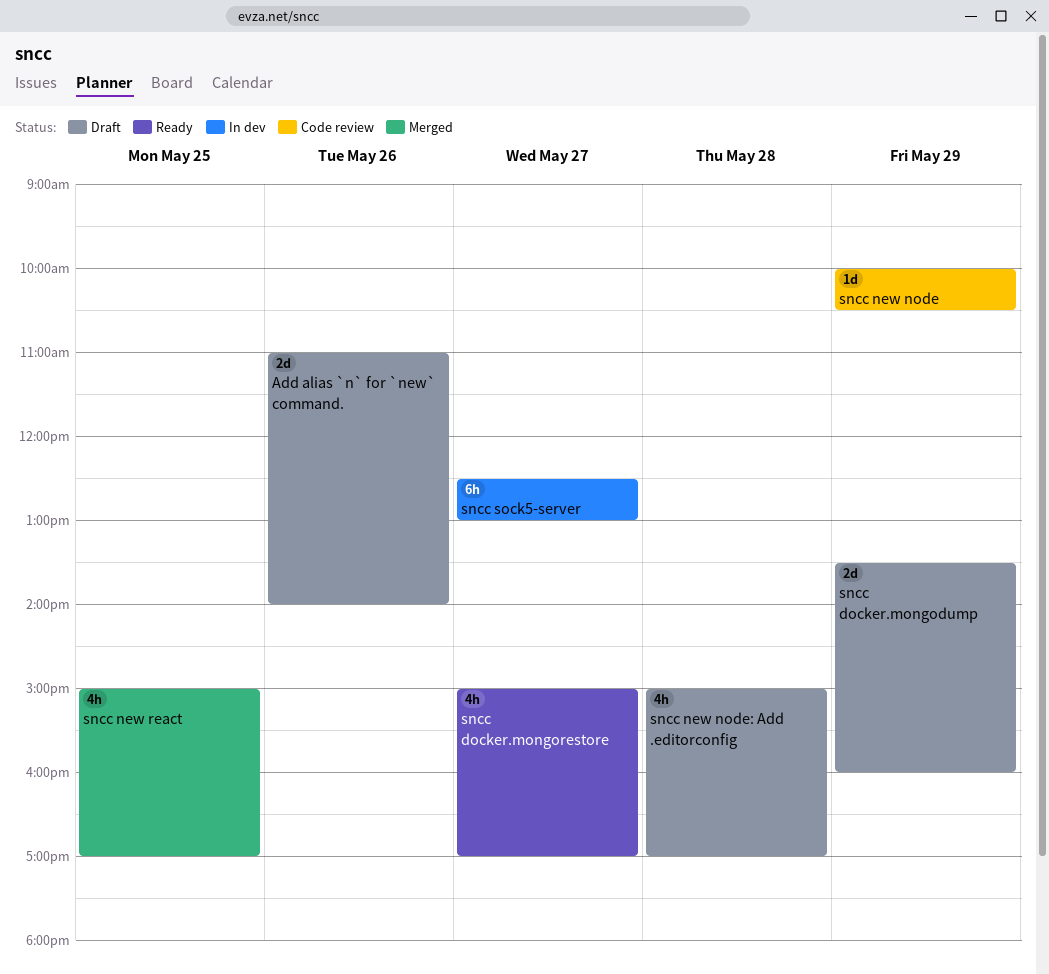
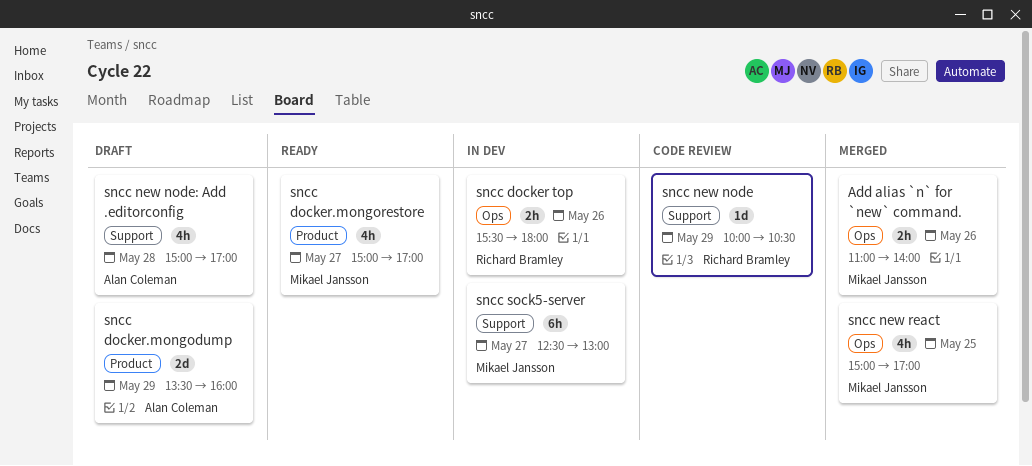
Add alias `n` for `new` command., status: Draft -> Merged
Add alias `n` for `new` command., estimate: 2d -> 2h
sncc docker top: none -> present

